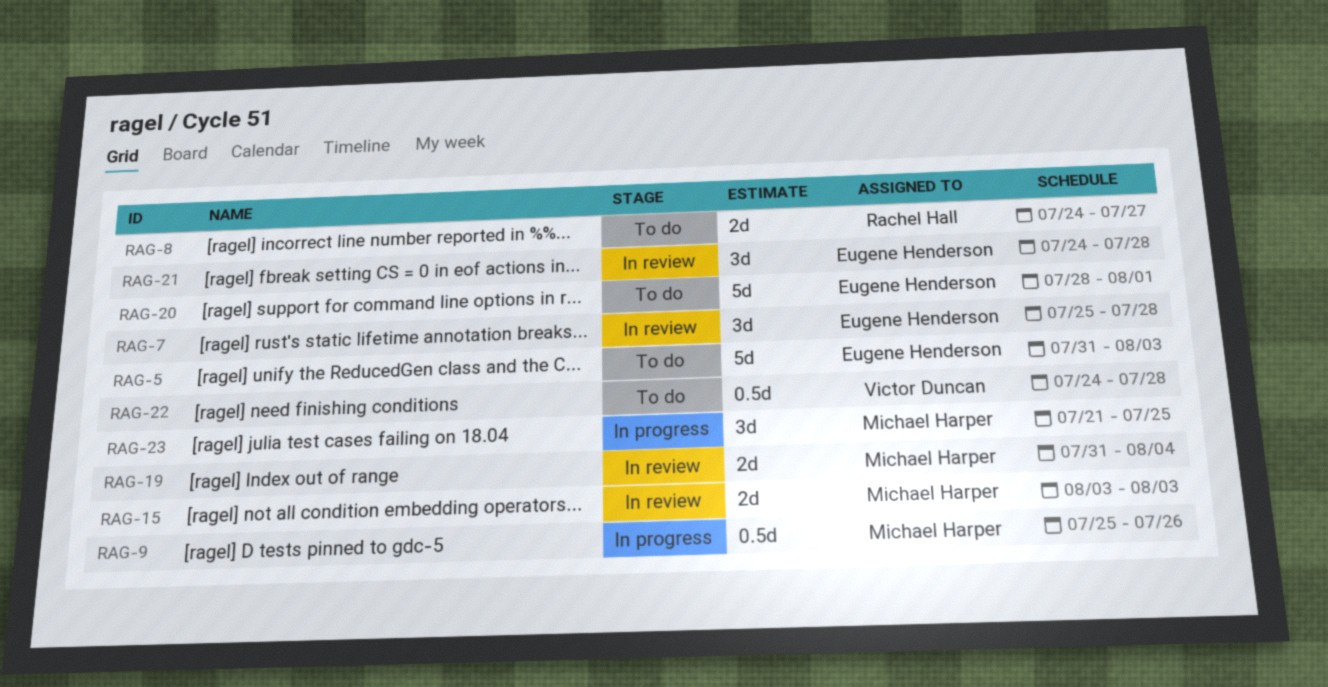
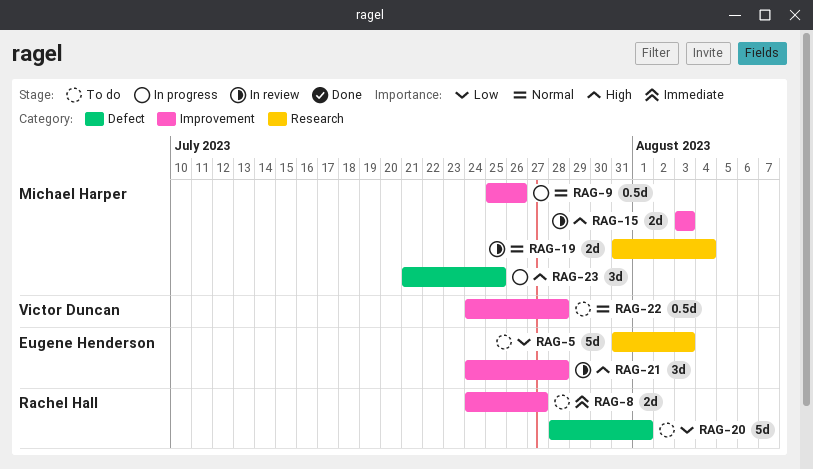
RAG-7: present -> none
RAG-20, owner: Eugene Henderson -> Rachel Hall

